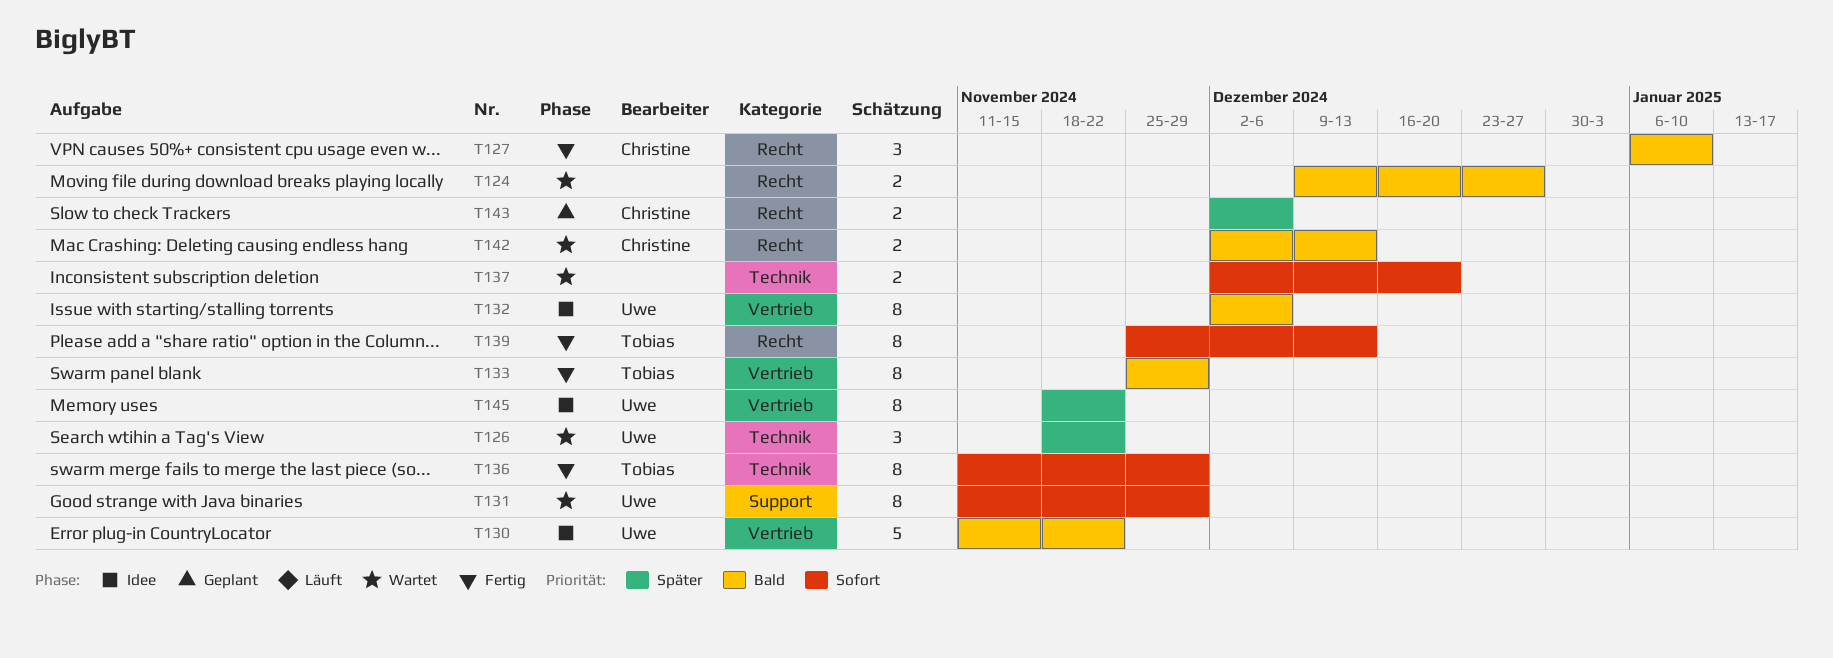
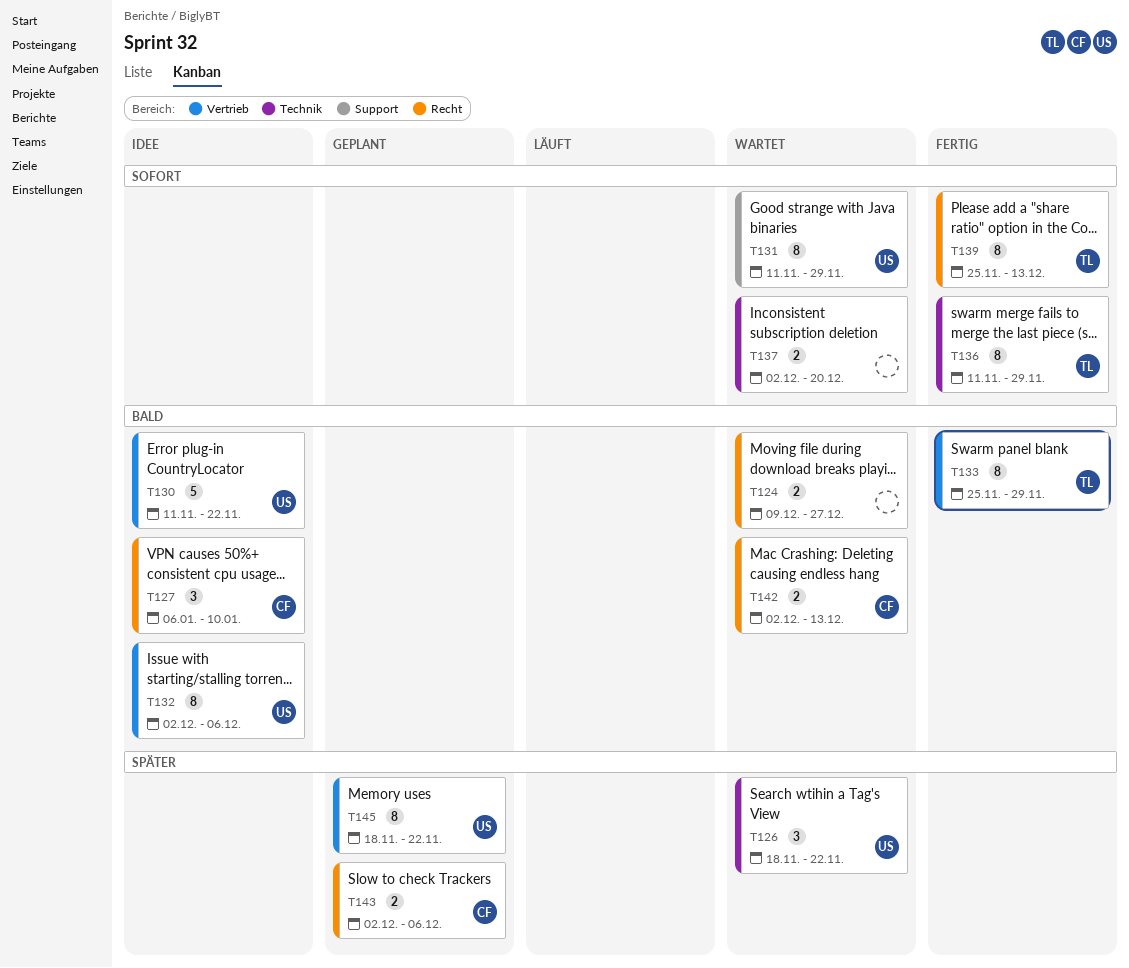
T127, status: Fertig -> Idee
T145, status: Idee -> Geplant

